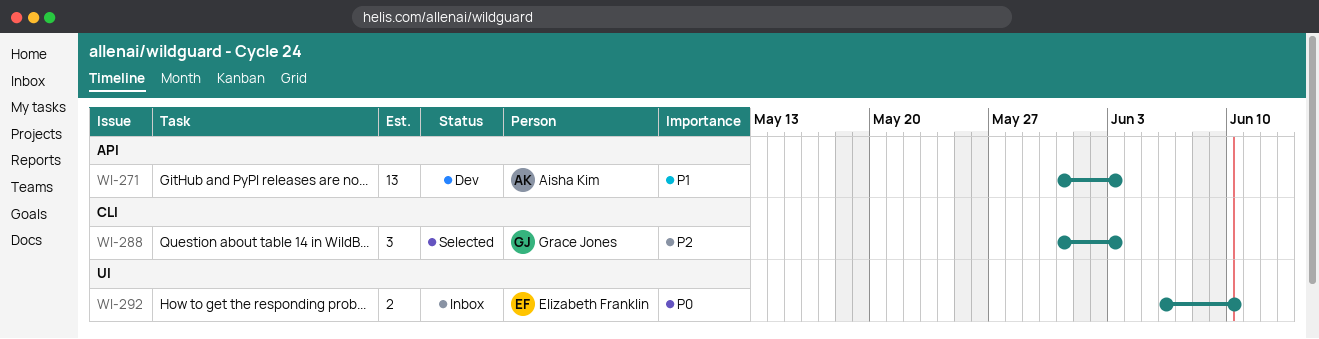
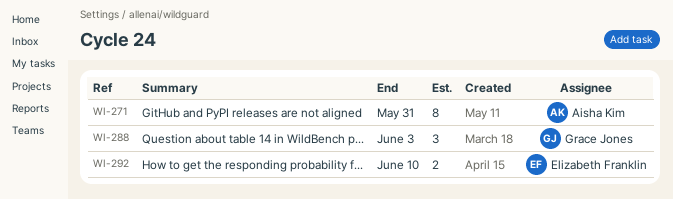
WI-271, estimate: 13 -> 8
WI-271, due: Jun 3 -> May 31

